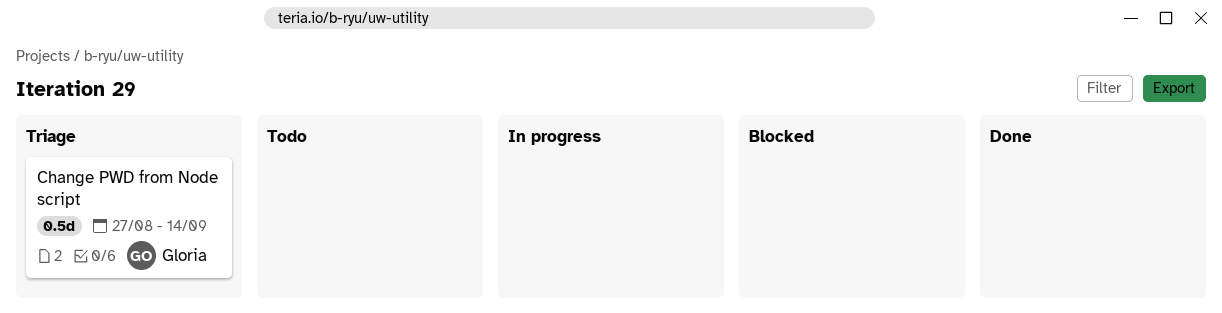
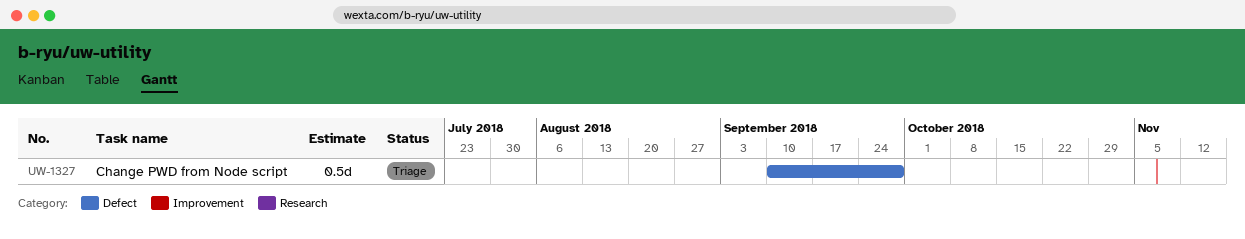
Change PWD from Node script, start: Aug 27 -> Sep 10
Change PWD from Node script, due: Sep 14 -> Sep 28

